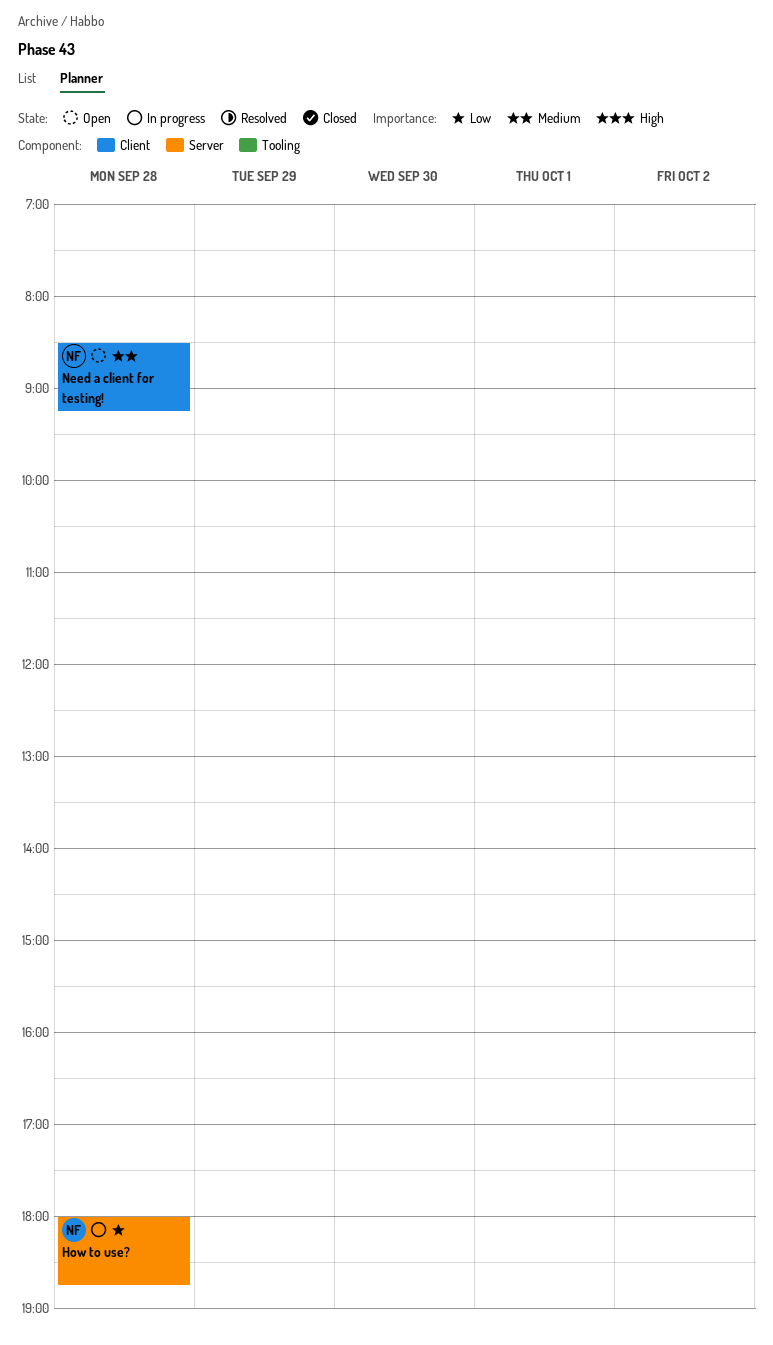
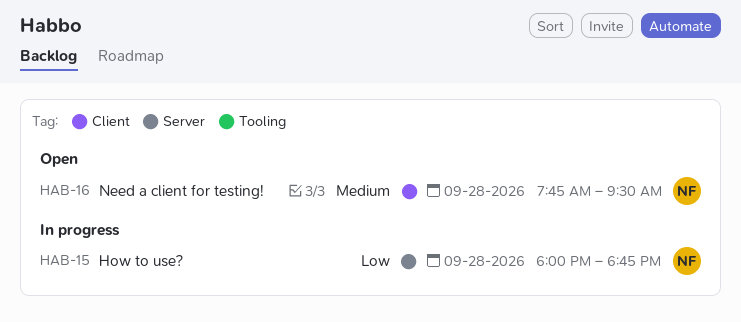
Need a client for testing!, begins: 08:30 -> 07:45
Need a client for testing!, ends: 09:15 -> 09:30

